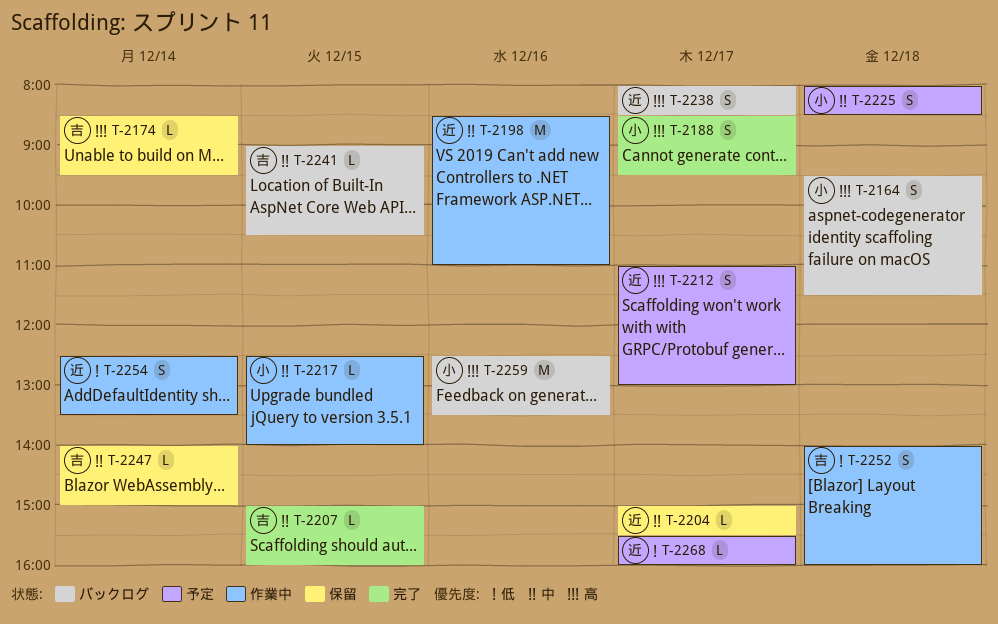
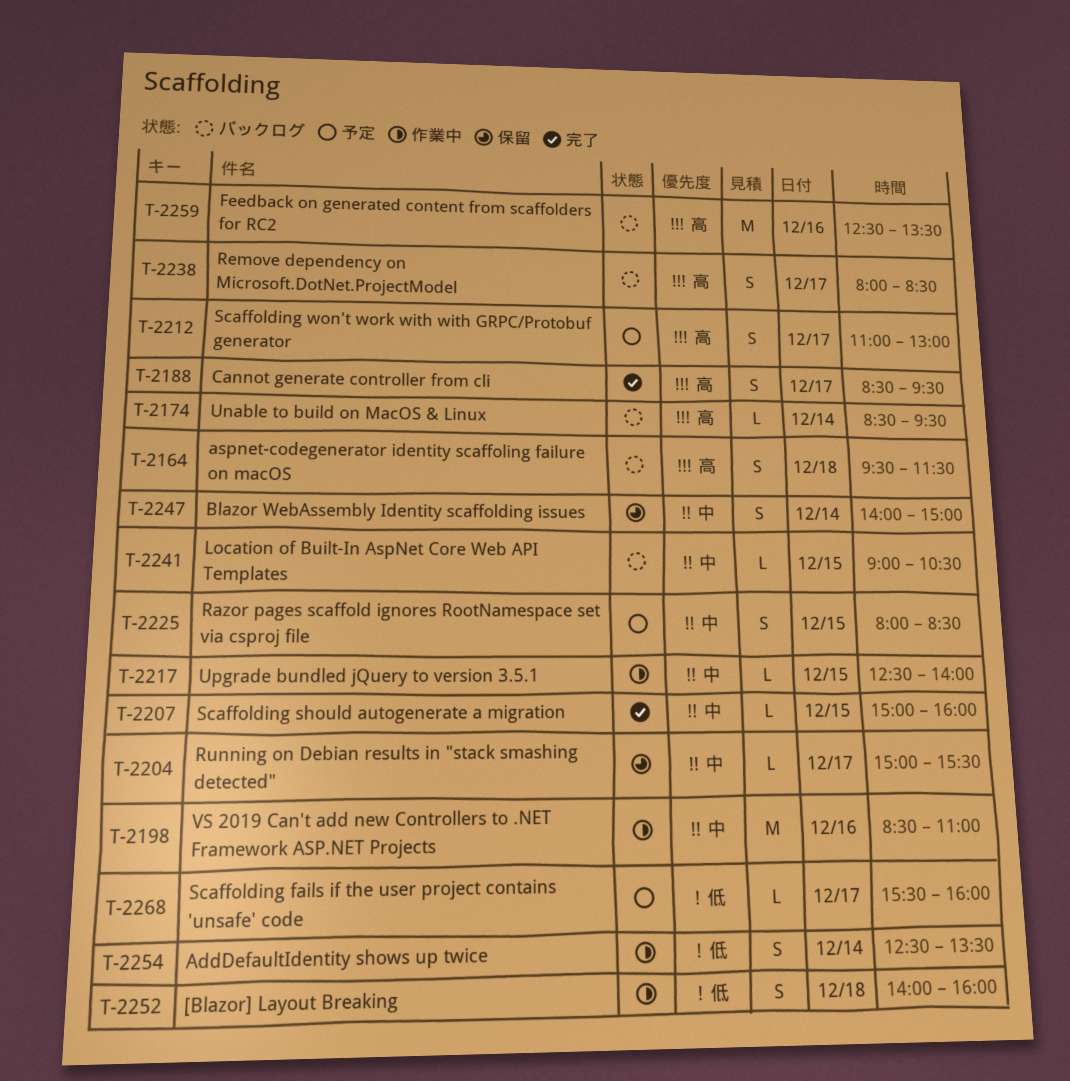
T-2174, status: 保留 -> バックログ
T-2225, day: Dec 18 -> Dec 15
T-2247, estimate: L -> S

